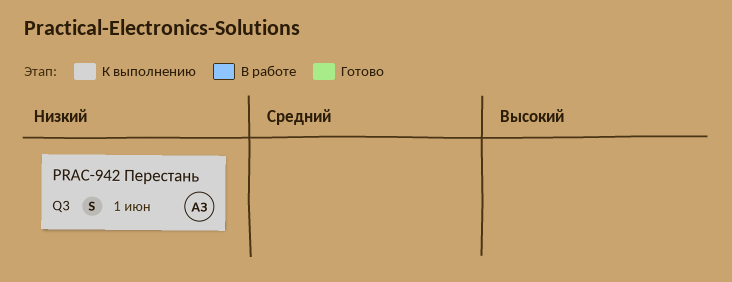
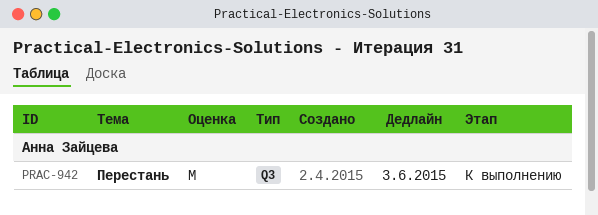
PRAC-942, estimate: S -> M
PRAC-942, due: Jun 1 -> Jun 3

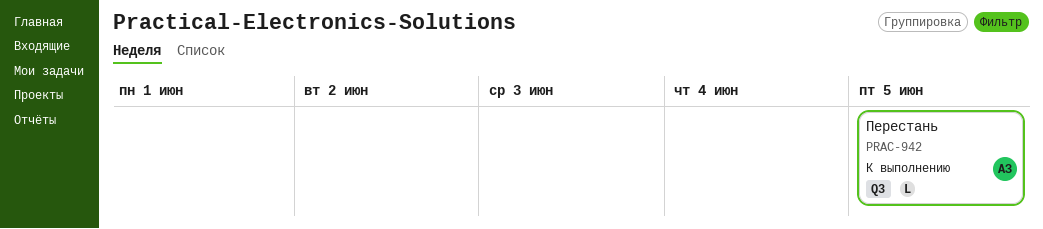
PRAC-942, estimate: M -> L
PRAC-942, due: Jun 3 -> Jun 5

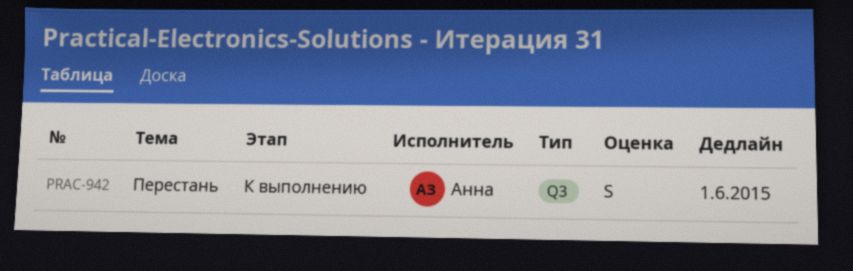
PRAC-942, estimate: L -> S
PRAC-942, due: Jun 5 -> Jun 1

